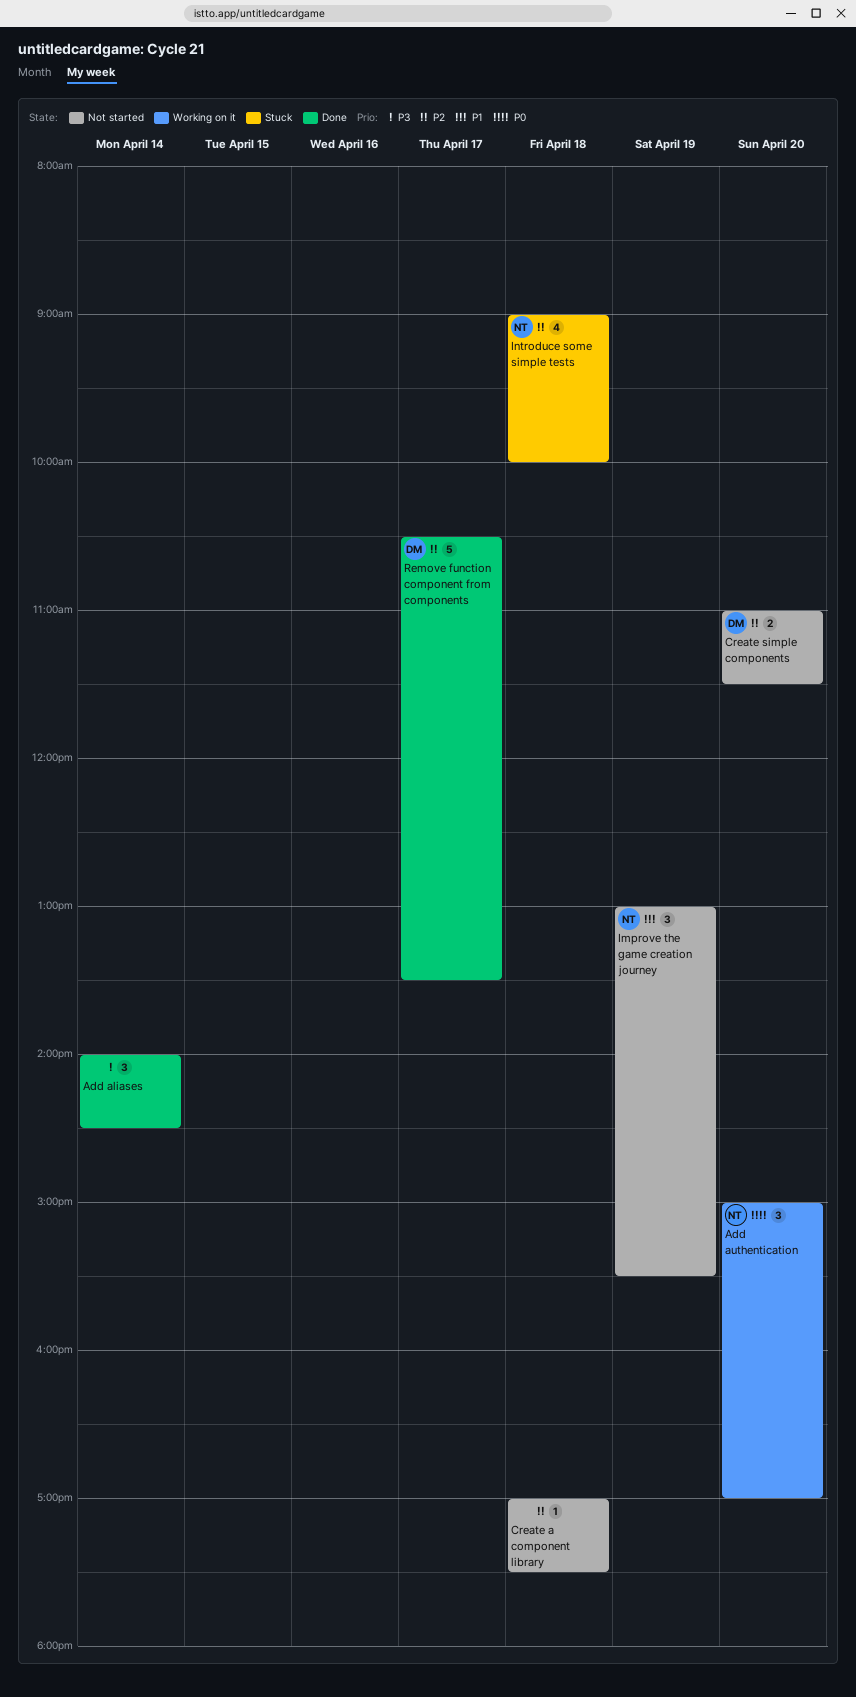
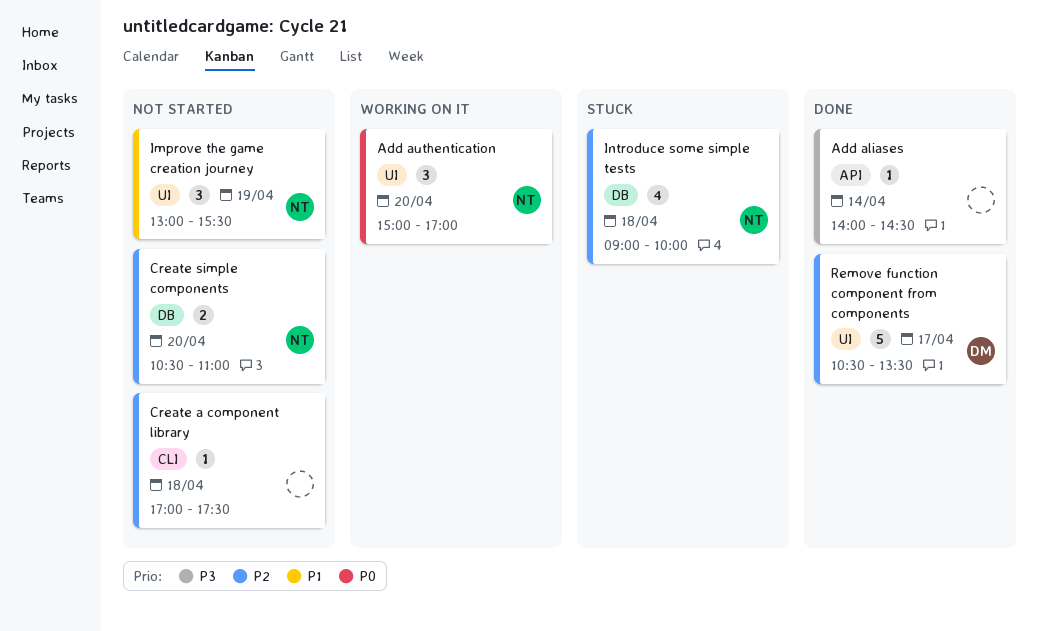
Add aliases, estimate: 3 -> 1
Create simple components, owner: DM -> NT
Create simple components, begins: 11:00 -> 10:30
Create simple components, ends: 11:30 -> 11:00

